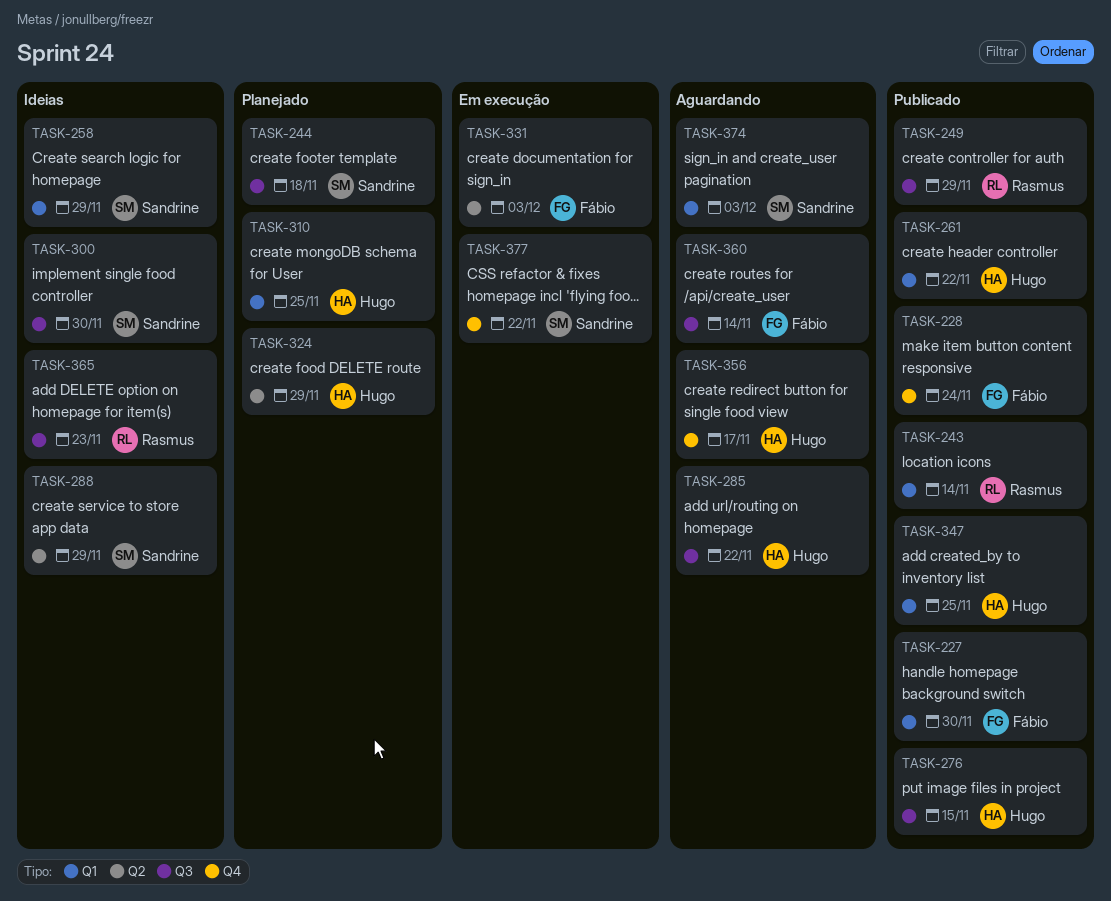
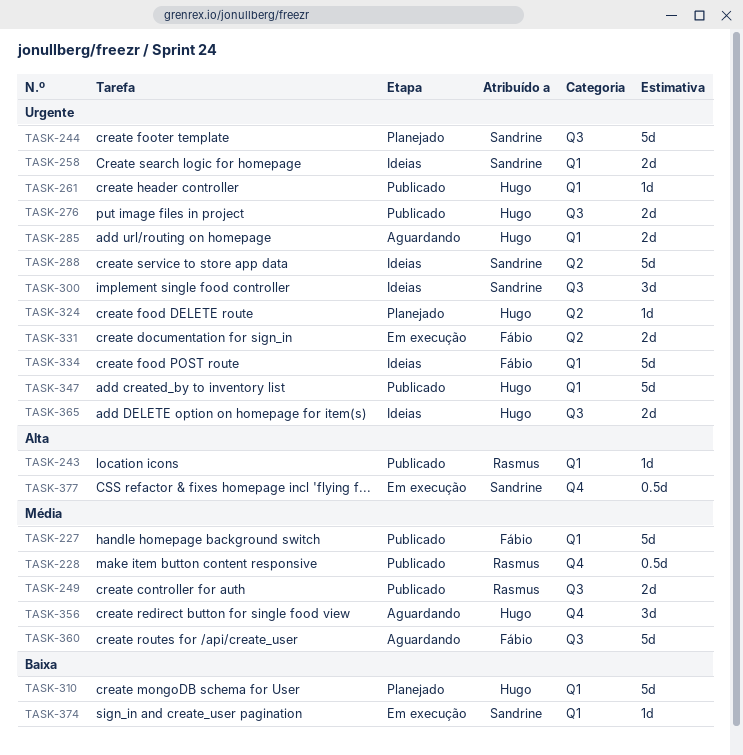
TASK-228, owner: Fábio -> Rasmus
TASK-285, label: Q3 -> Q1
TASK-334: none -> present
TASK-365, owner: Rasmus -> Hugo
TASK-374, status: Aguardando -> Em execução

